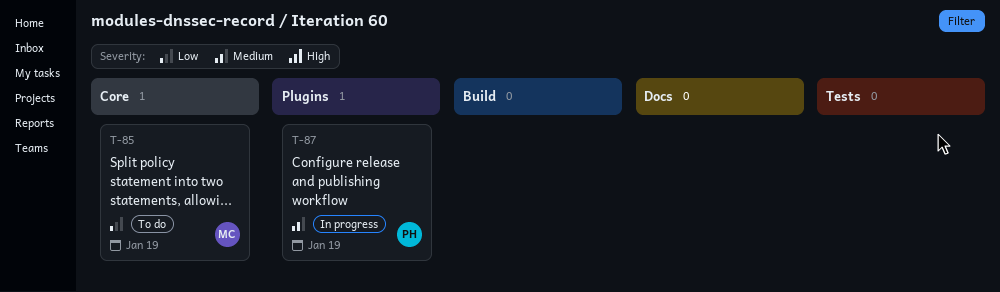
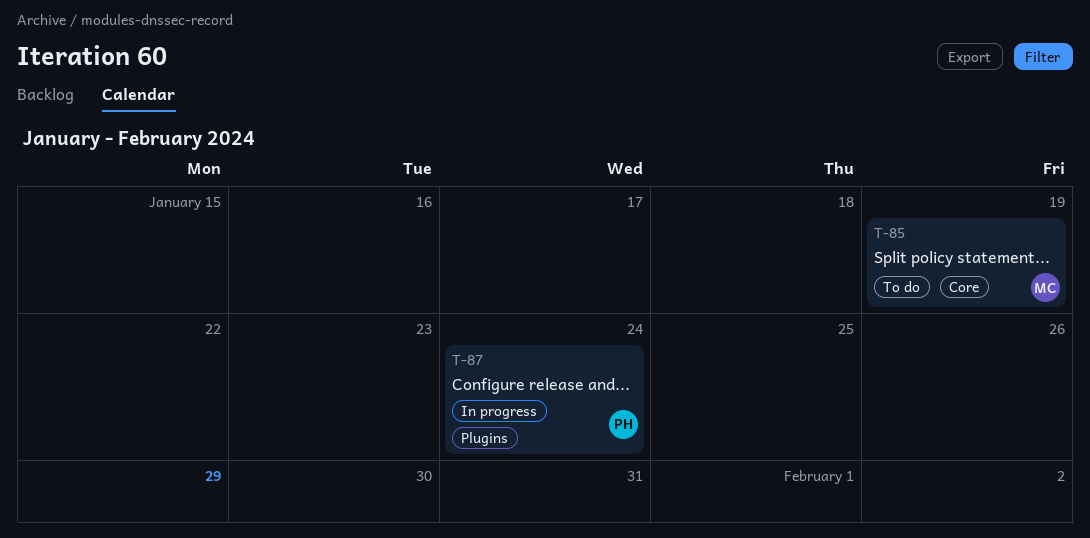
T-87, due: Jan 19 -> Jan 24

